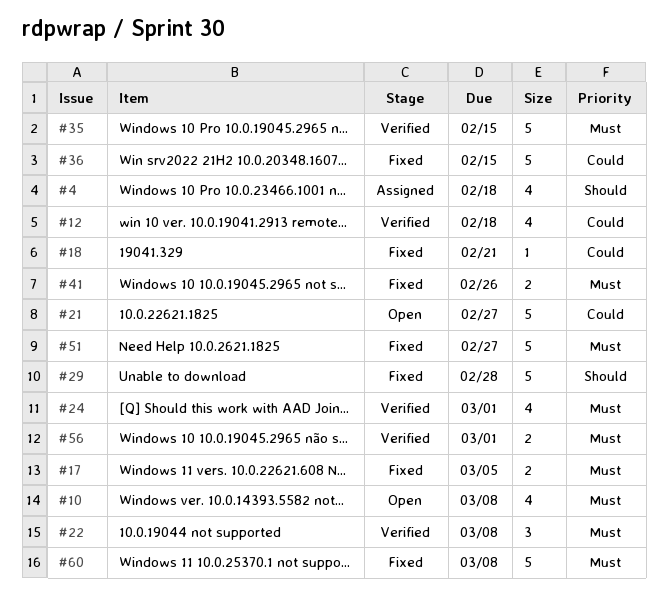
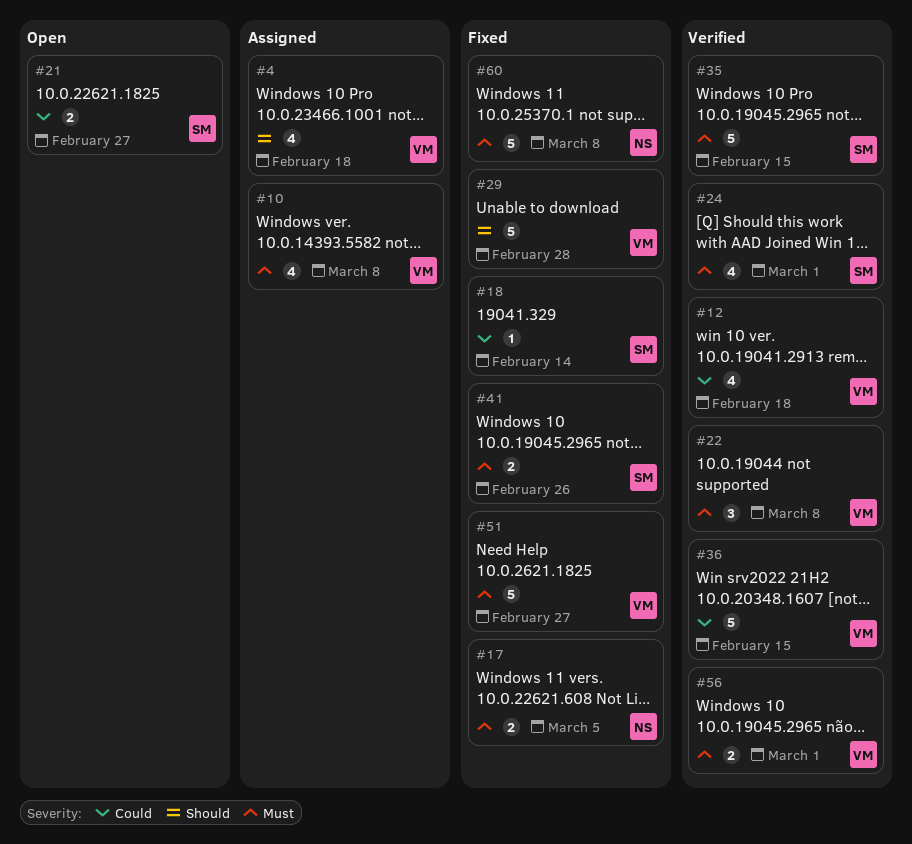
#10, status: Open -> Assigned
#18, due: Feb 21 -> Feb 14
#21, estimate: 5 -> 2
#36, status: Fixed -> Verified

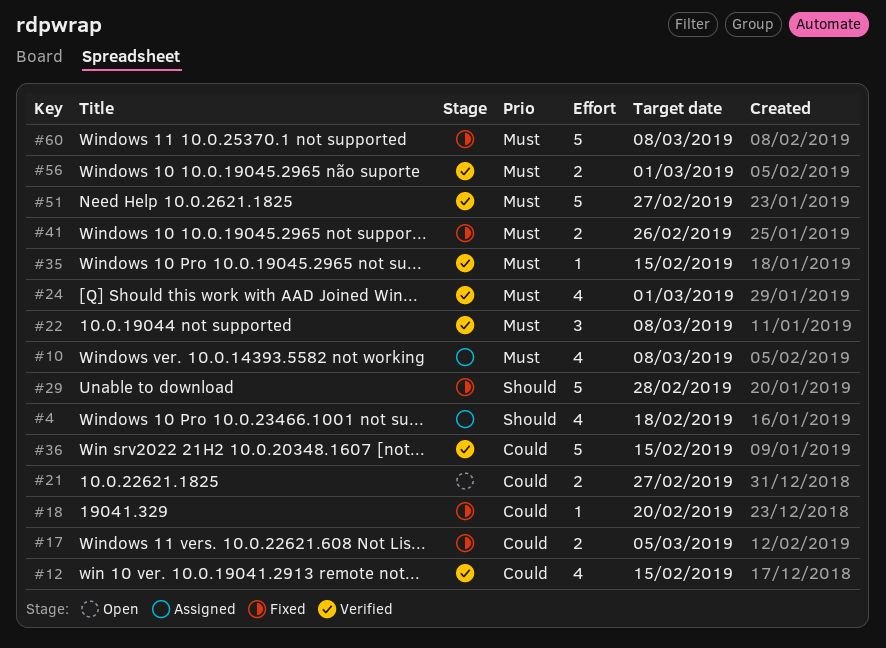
#12, due: Feb 18 -> Feb 15
#17, priority: Must -> Could
#18, due: Feb 14 -> Feb 20
#35, estimate: 5 -> 1
#51, status: Fixed -> Verified

